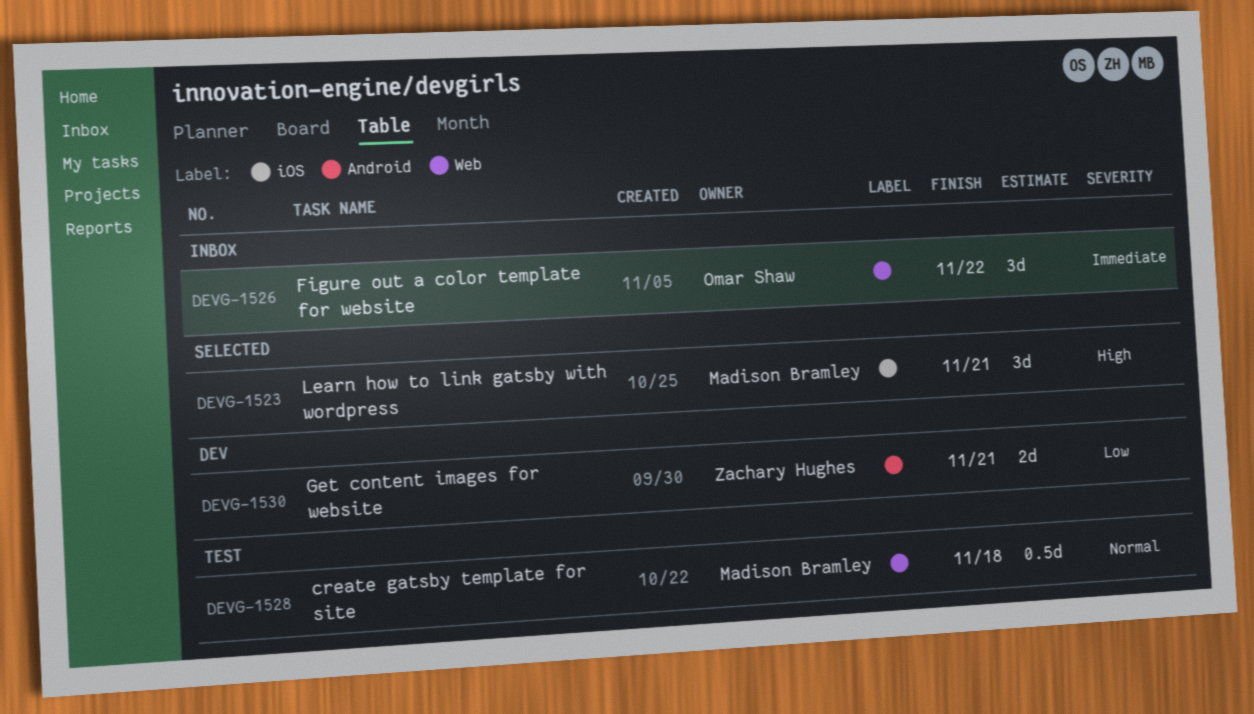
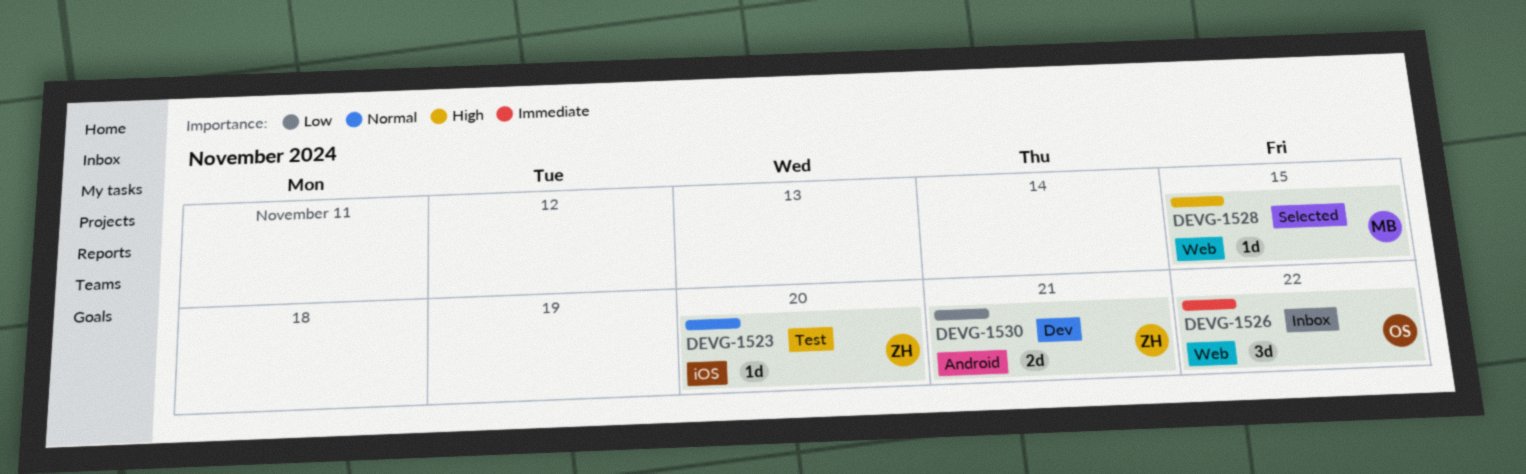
DEVG-1523, status: Selected -> Test
DEVG-1523, owner: Madison Bramley -> Zachary Hughes
DEVG-1523, priority: High -> Normal
DEVG-1523, estimate: 3d -> 1d
DEVG-1523, due: Nov 21 -> Nov 20
DEVG-1528, status: Test -> Selected
DEVG-1528, priority: Normal -> High
DEVG-1528, estimate: 0.5d -> 1d
DEVG-1528, due: Nov 18 -> Nov 15

